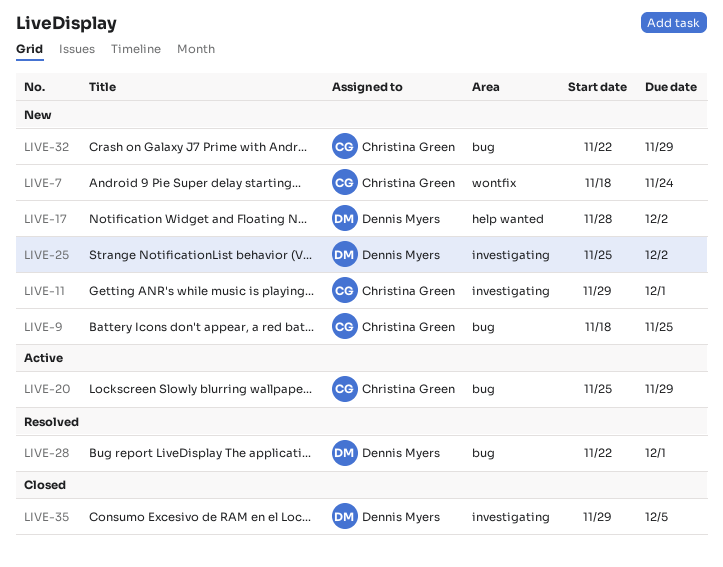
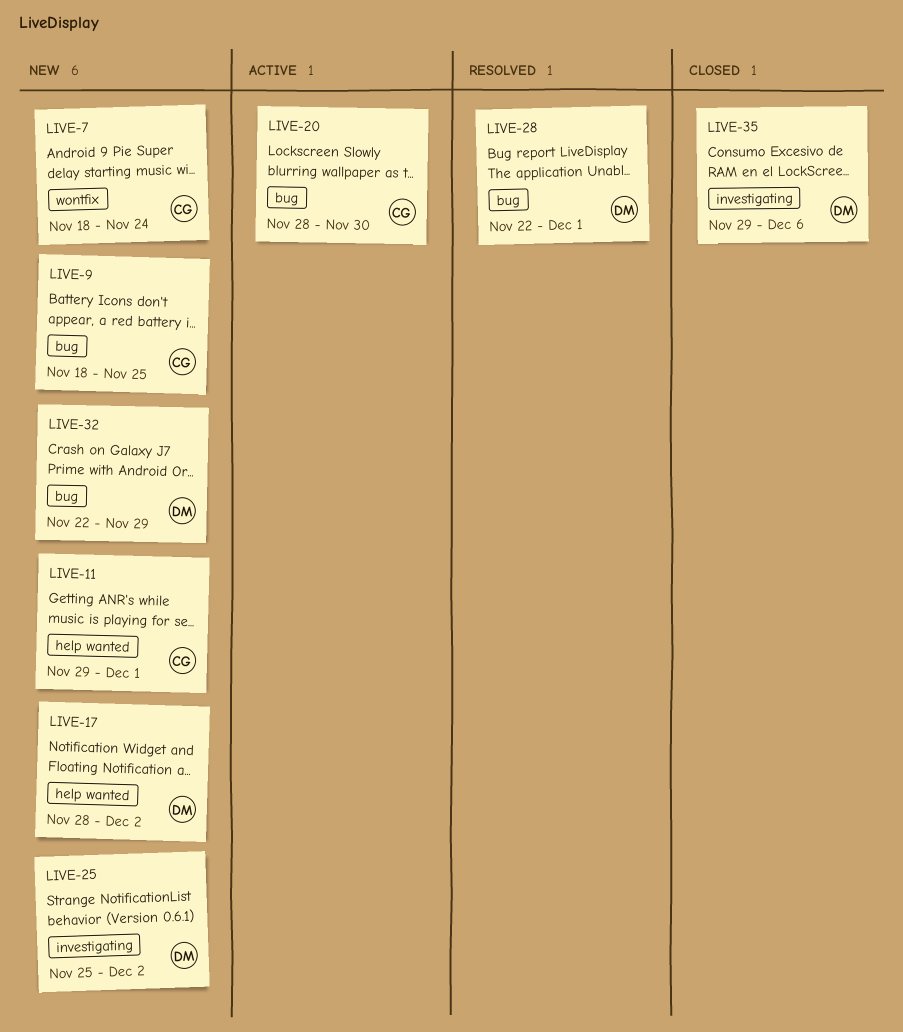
LIVE-11, label: investigating -> help wanted
LIVE-20, start: Nov 25 -> Nov 28
LIVE-20, due: Nov 29 -> Nov 30
LIVE-32, owner: Christina Green -> Dennis Myers
LIVE-35, due: Dec 5 -> Dec 6

